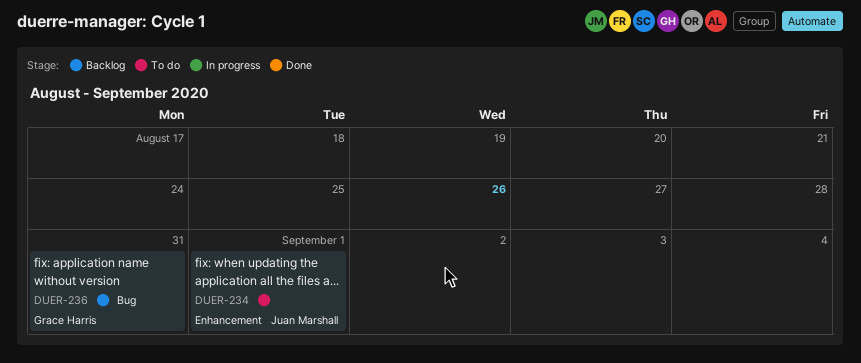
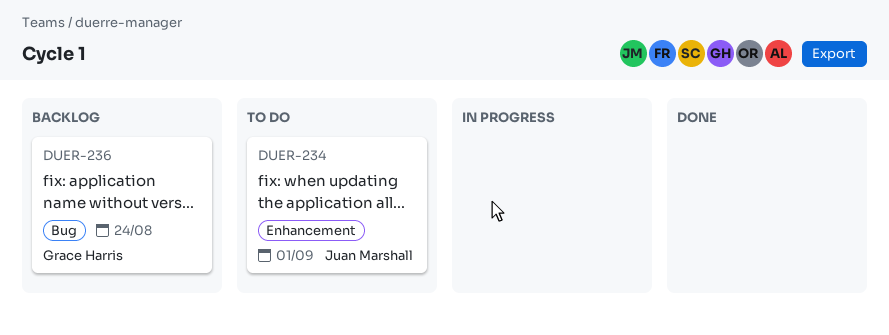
DUER-236, due: Aug 31 -> Aug 24

